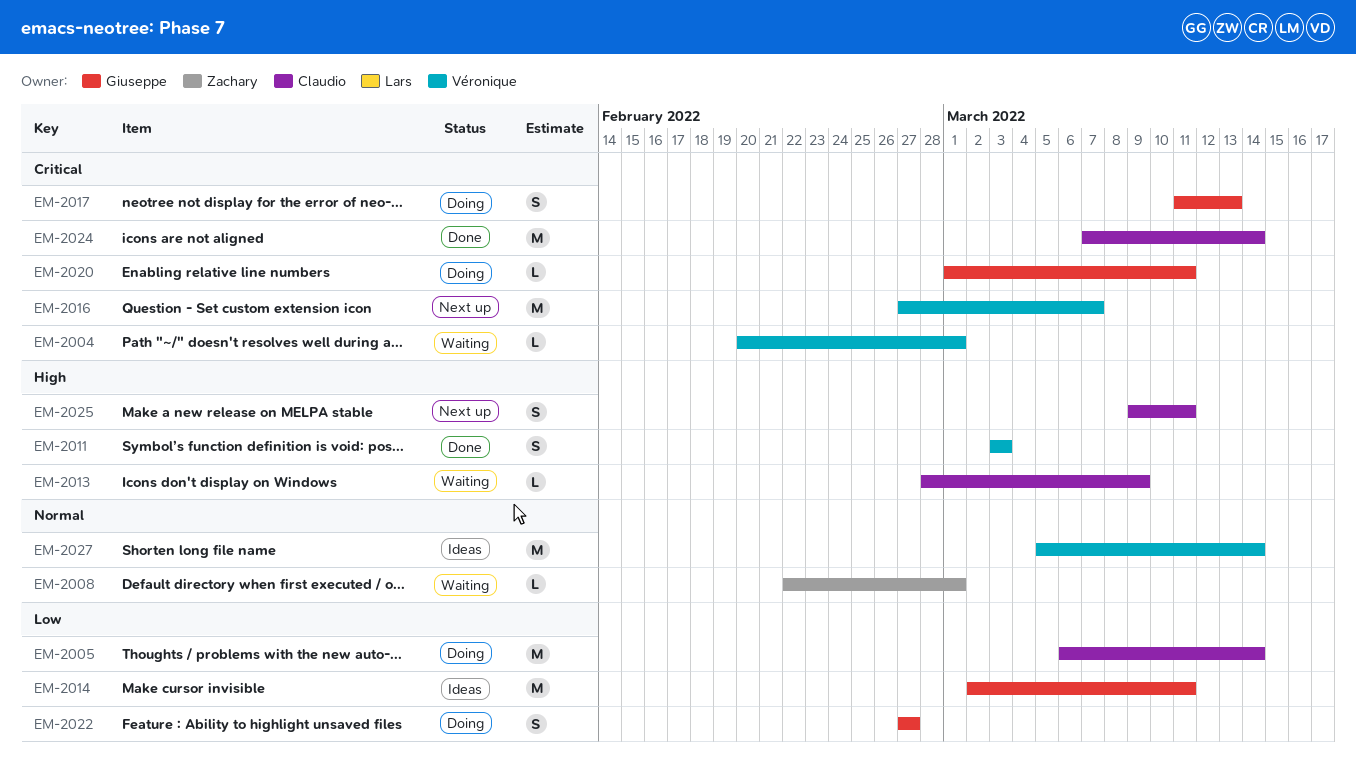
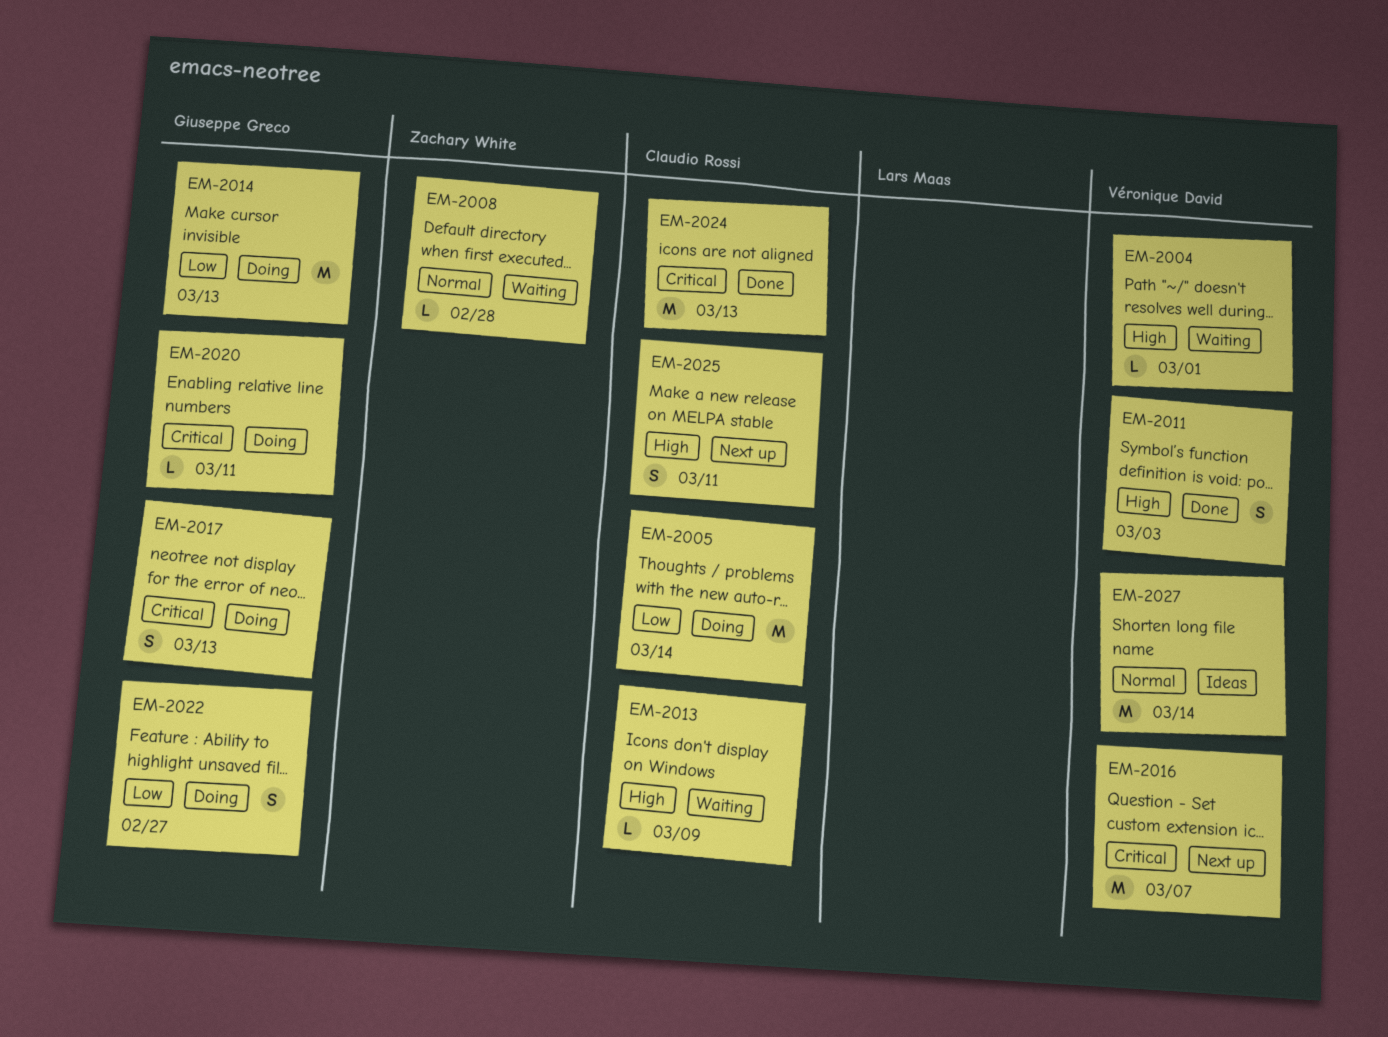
EM-2004, priority: Critical -> High
EM-2008, due: Mar 1 -> Feb 28
EM-2014, status: Ideas -> Doing
EM-2014, due: Mar 11 -> Mar 13
EM-2024, due: Mar 14 -> Mar 13

